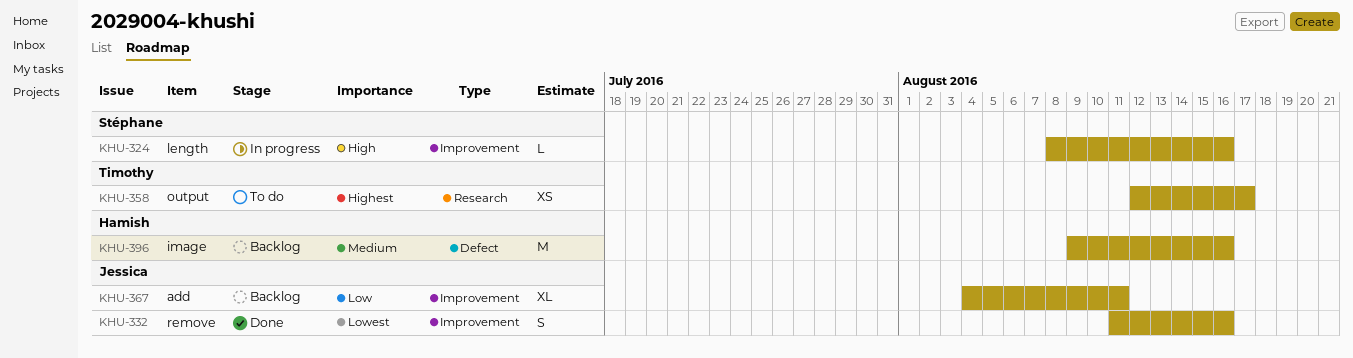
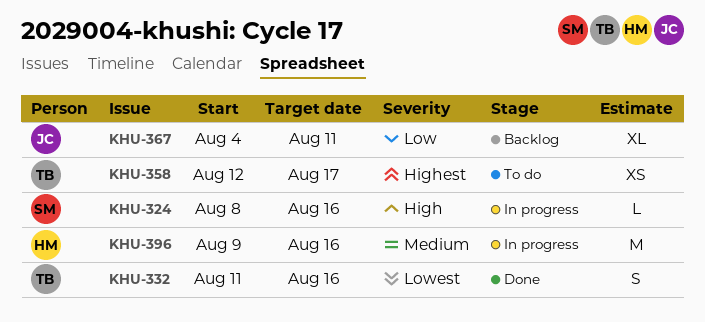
KHU-332, owner: Jessica -> Timothy
KHU-396, status: Backlog -> In progress

